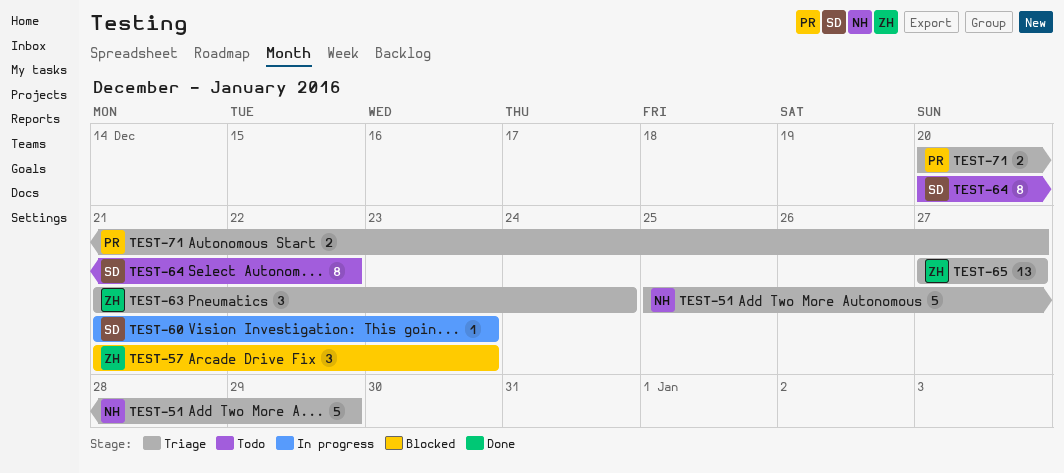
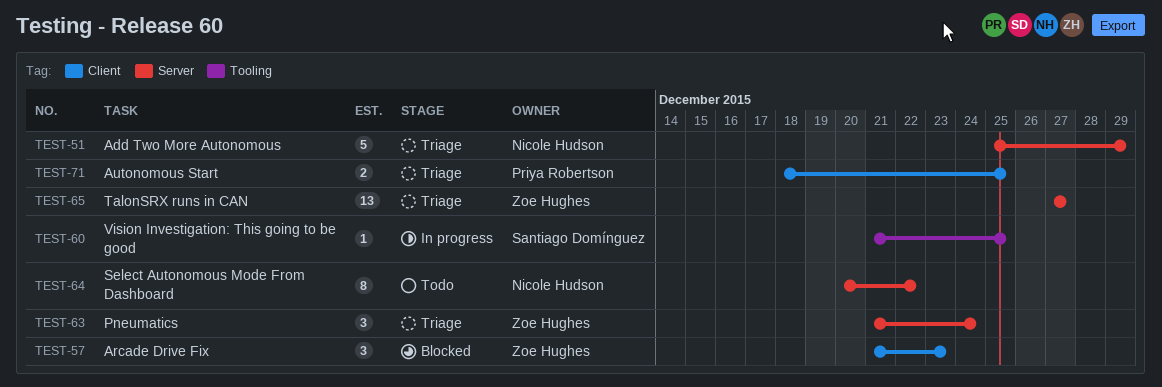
TEST-60, due: Dec 23 -> Dec 25
TEST-64, owner: Santiago Domínguez -> Nicole Hudson
TEST-71, start: Dec 20 -> Dec 18
TEST-71, due: Dec 27 -> Dec 25

